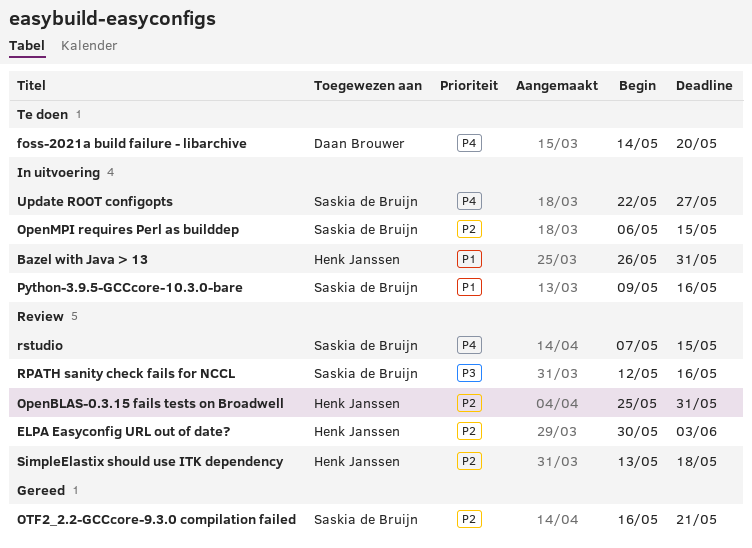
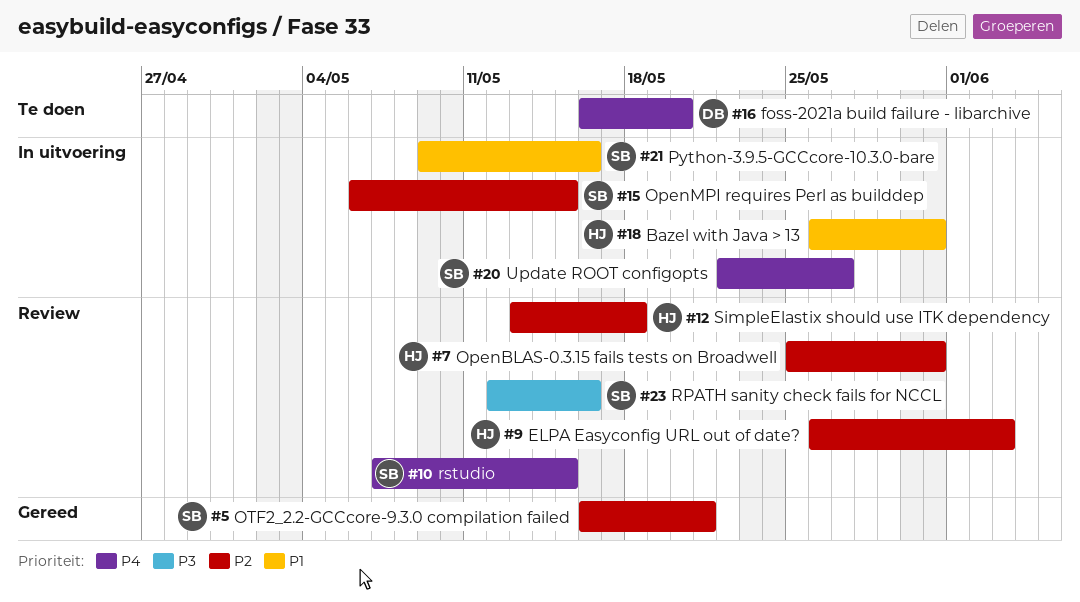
ELPA Easyconfig URL out of date?, start: May 30 -> May 26
foss-2021a build failure - libarchive, start: May 14 -> May 16

